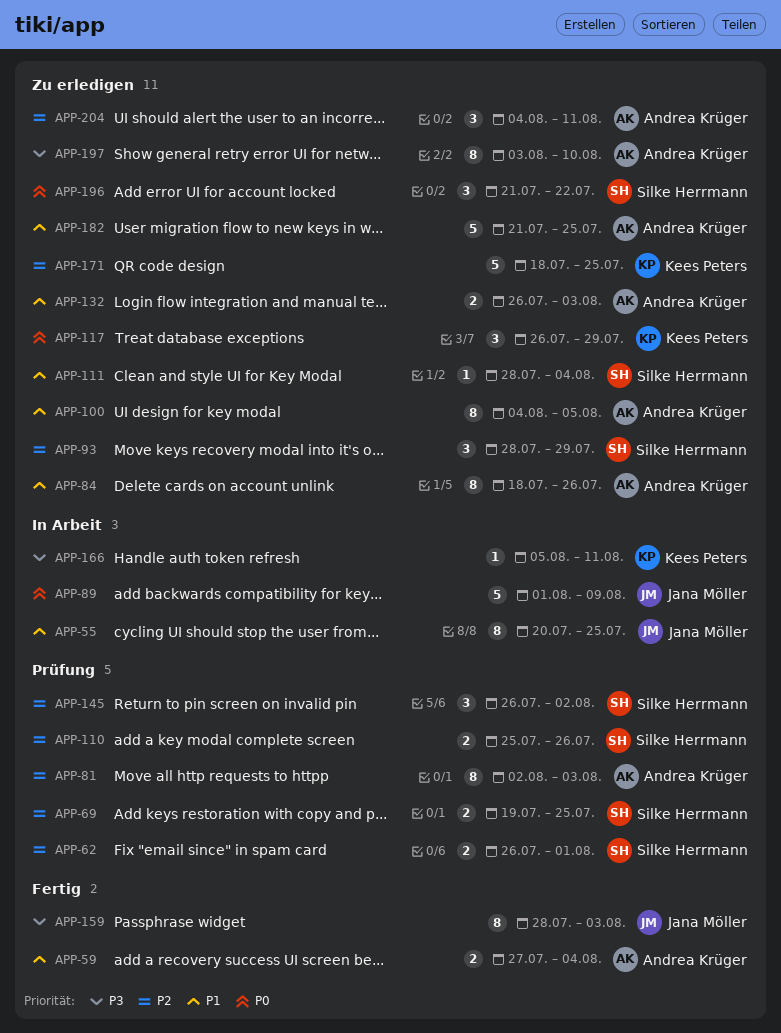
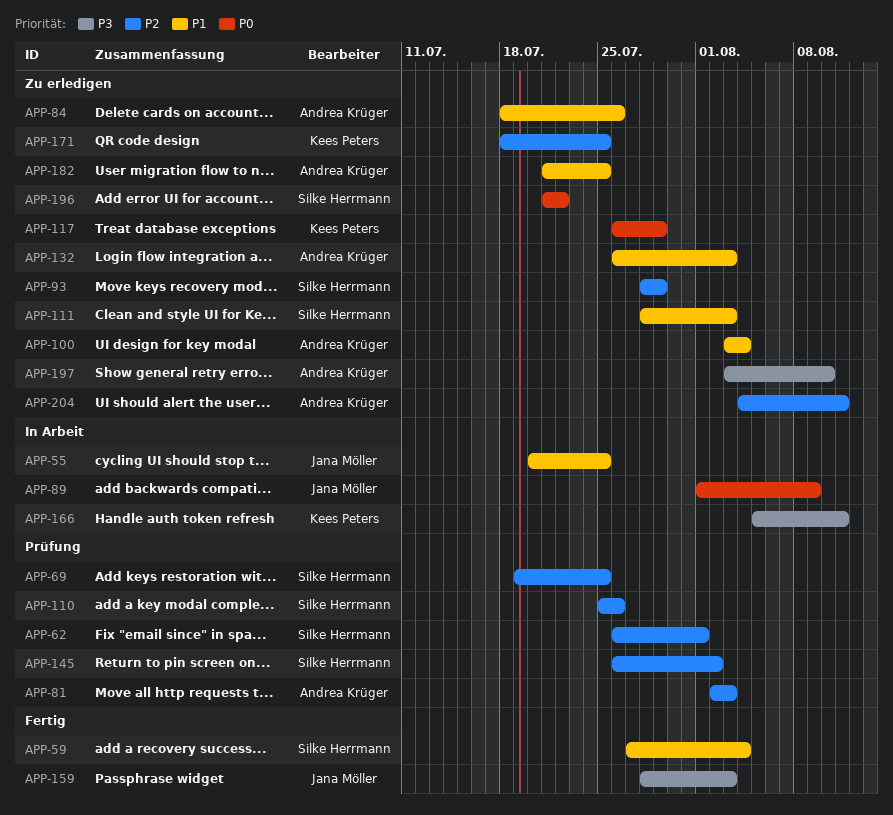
APP-59, owner: Andrea Krüger -> Silke Herrmann
APP-100, start: Aug 4 -> Aug 3
APP-100, due: Aug 5 -> Aug 4
APP-111, due: Aug 4 -> Aug 3

